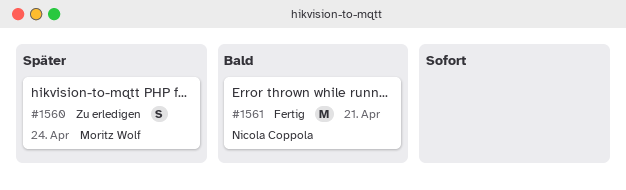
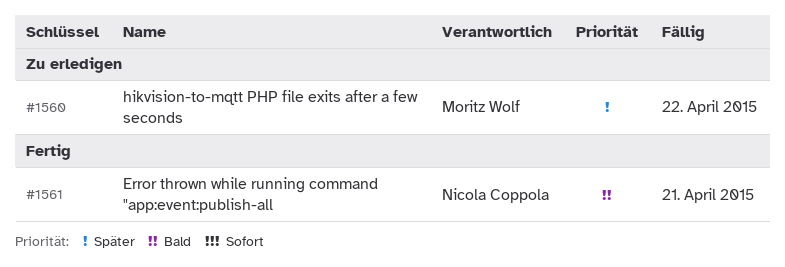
#1560, due: Apr 24 -> Apr 22

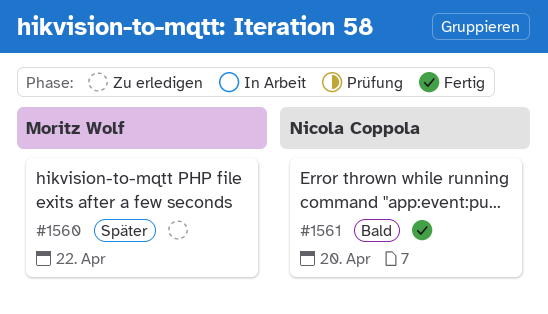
#1561, due: Apr 21 -> Apr 20

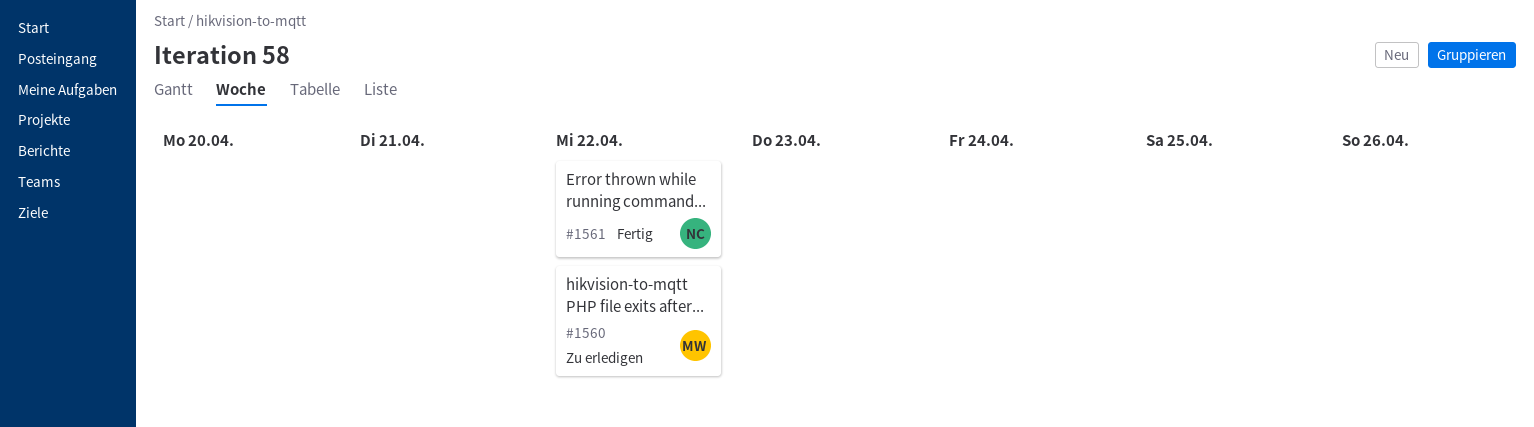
#1561, due: Apr 20 -> Apr 22

